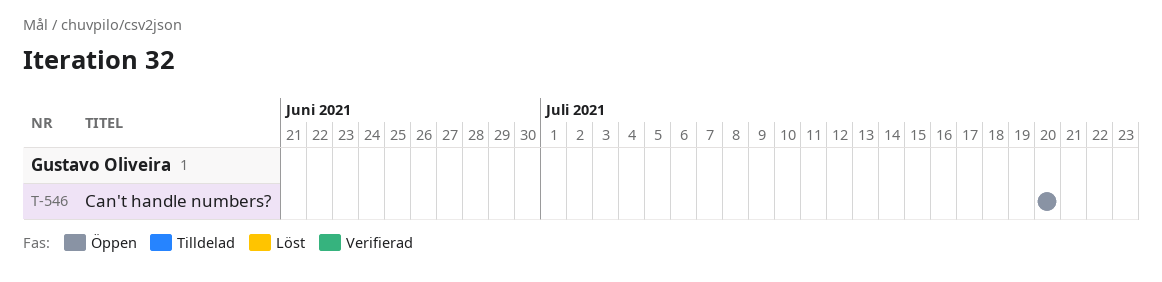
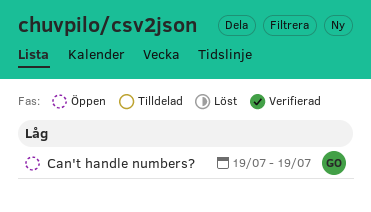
Can't handle numbers?, start: Jul 20 -> Jul 19
Can't handle numbers?, due: Jul 20 -> Jul 19

